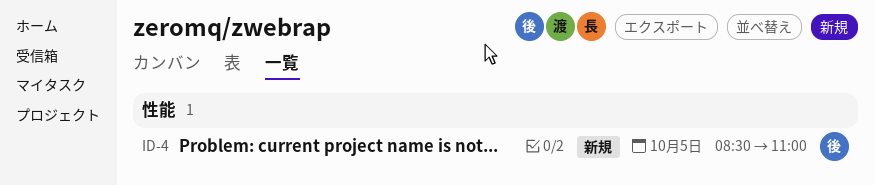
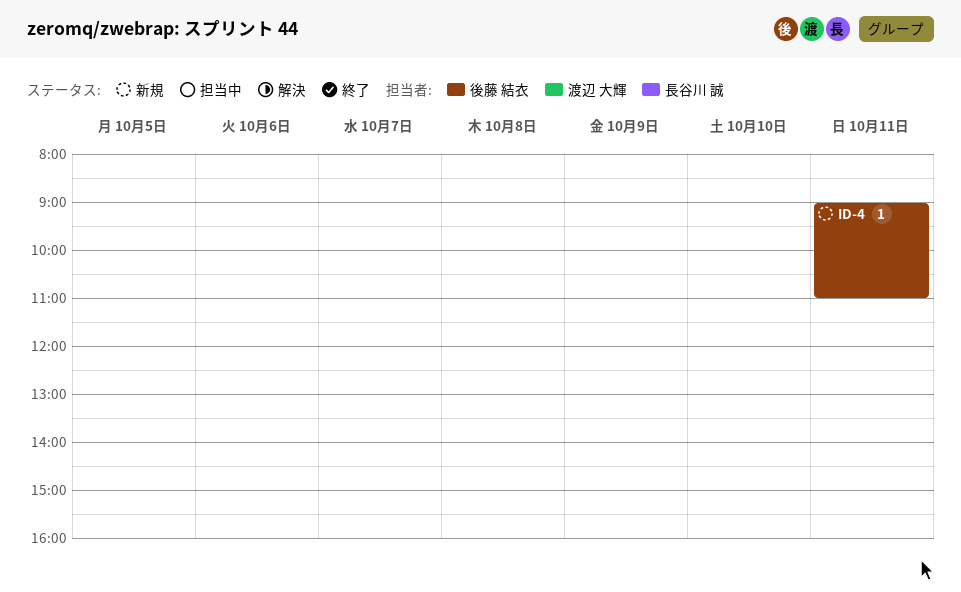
ID-4, day: Oct 5 -> Oct 11
ID-4, begins: 08:30 -> 09:00

